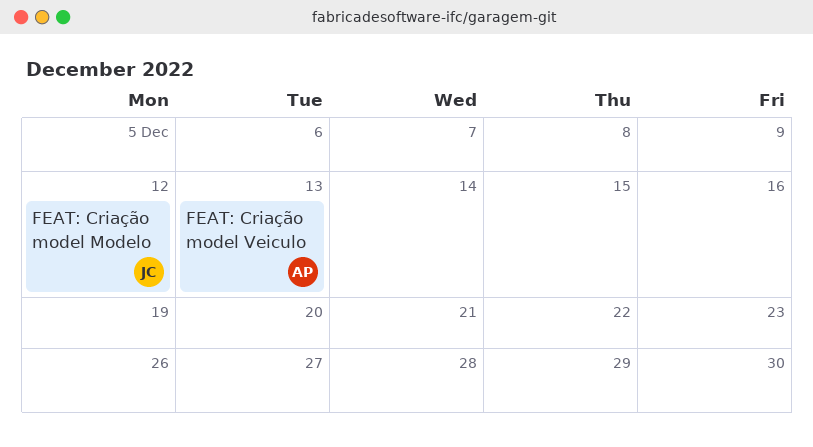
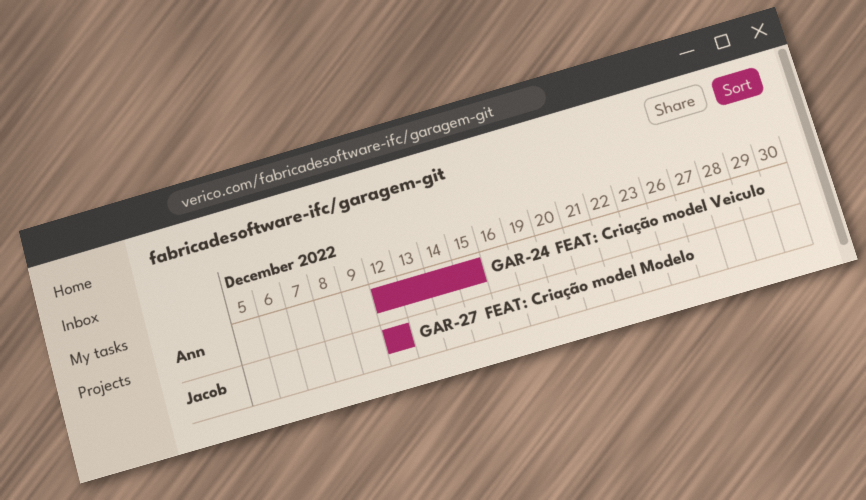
FEAT: Criação model Veiculo, due: Dec 13 -> Dec 15

